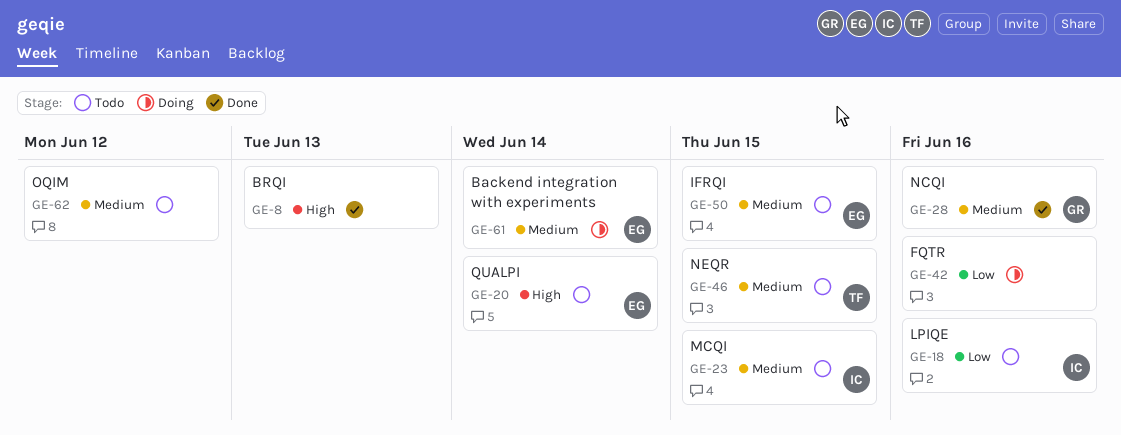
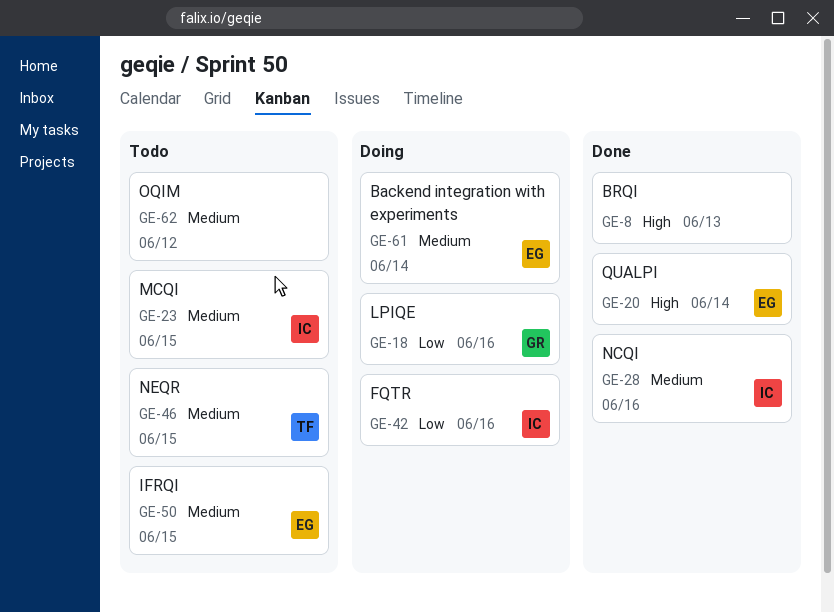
GE-18, status: Todo -> Doing
GE-18, owner: IC -> GR
GE-20, status: Todo -> Done
GE-28, owner: GR -> IC
GE-42, owner: none -> IC

